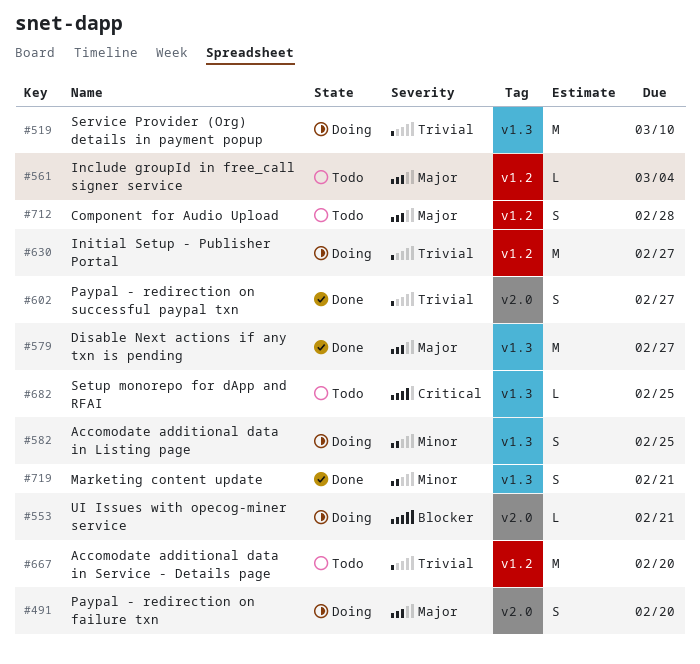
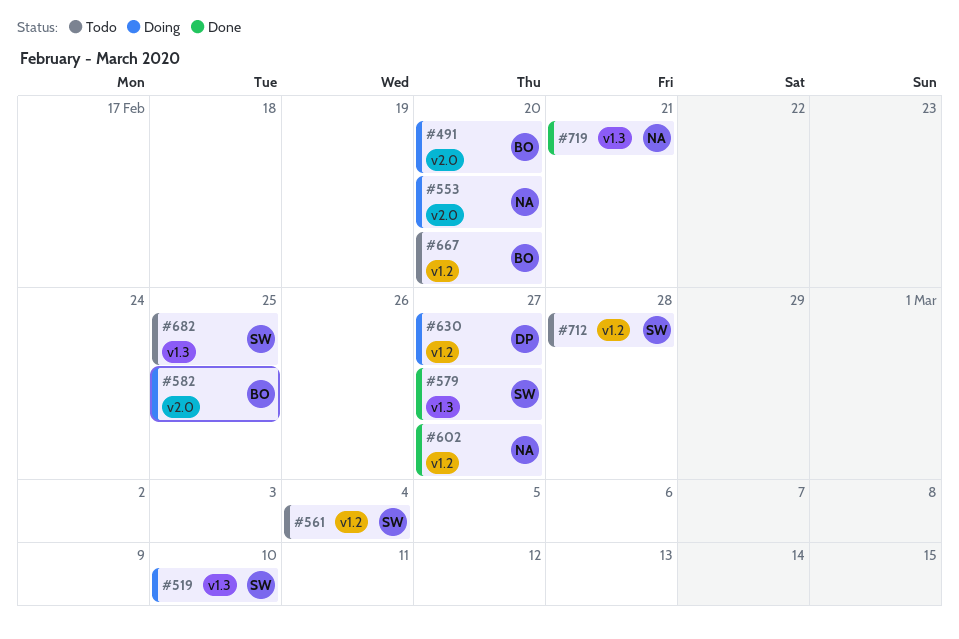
#553, due: Feb 21 -> Feb 20
#582, label: v1.3 -> v2.0
#602, label: v2.0 -> v1.2

